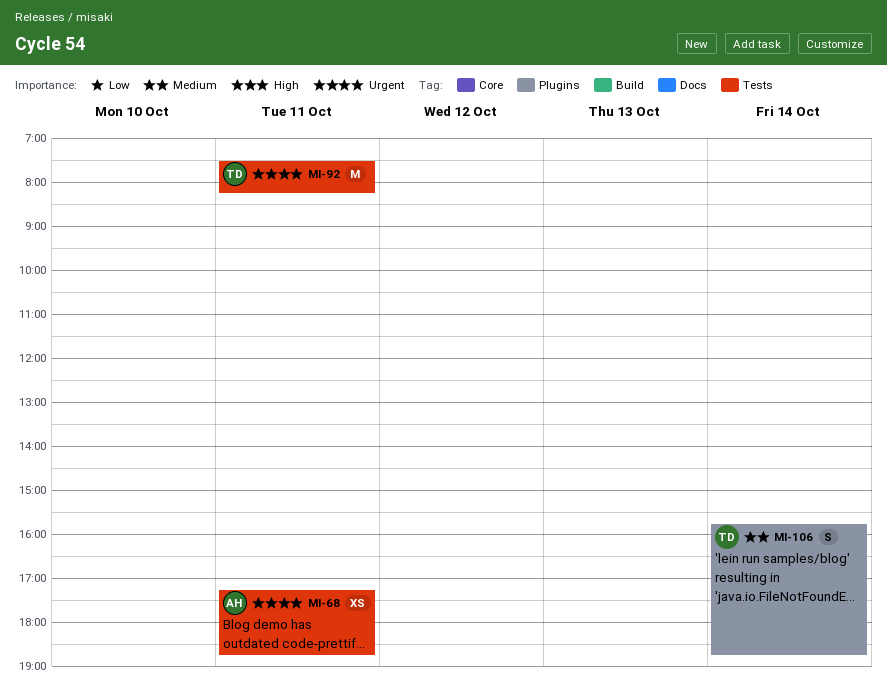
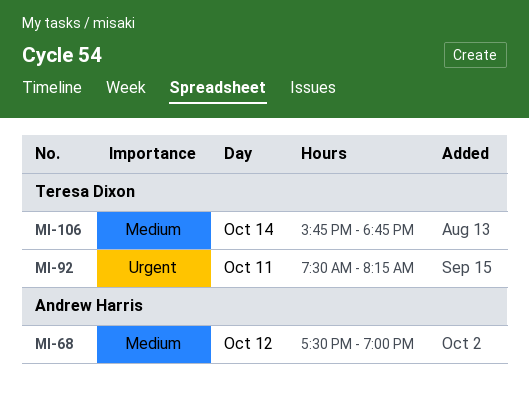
MI-68, priority: Urgent -> Medium
MI-68, day: Oct 11 -> Oct 12
MI-68, begins: 17:15 -> 17:30
MI-68, ends: 18:45 -> 19:00

